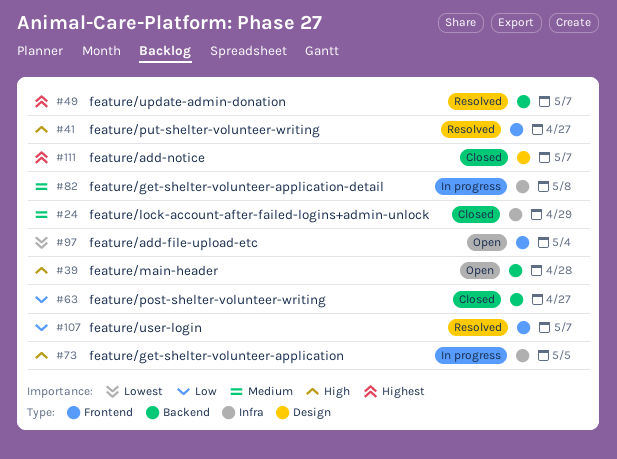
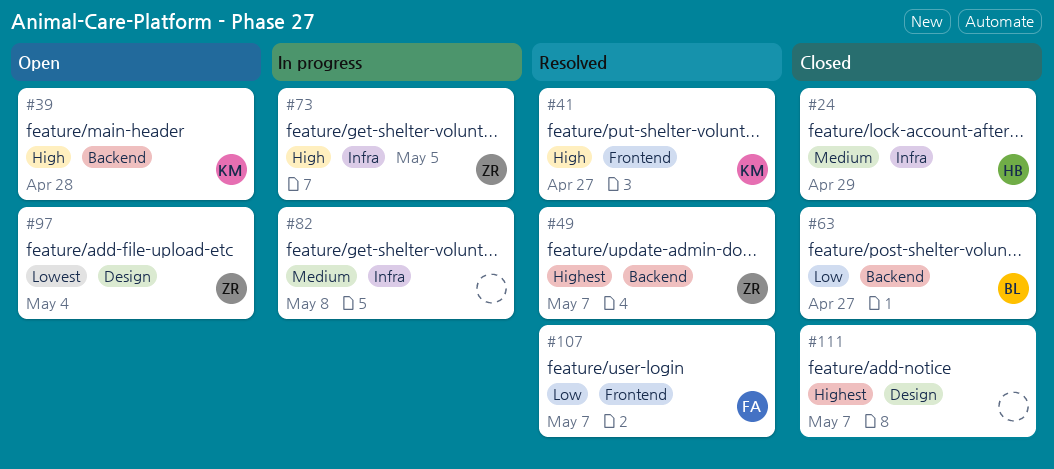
#97, label: Frontend -> Design

